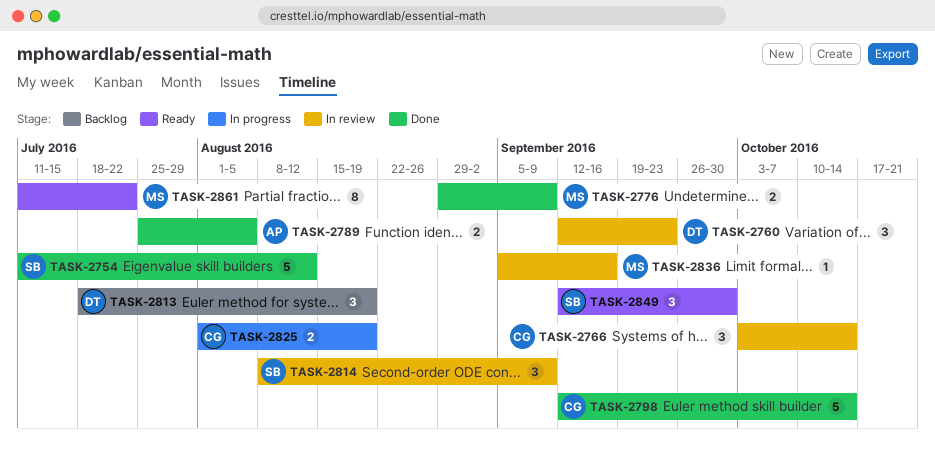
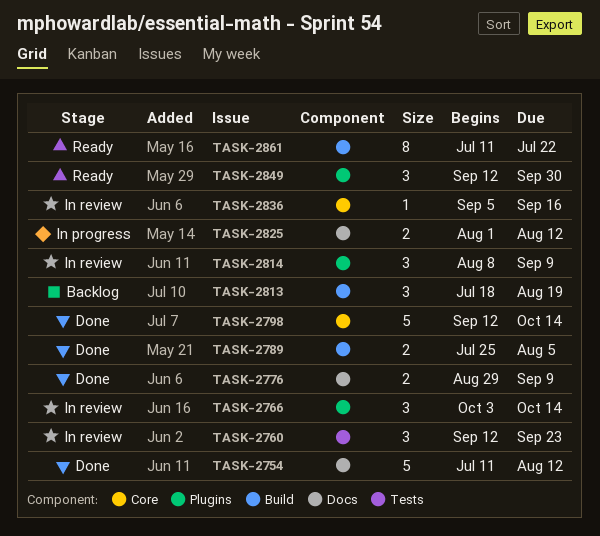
TASK-2825, due: Aug 19 -> Aug 12

